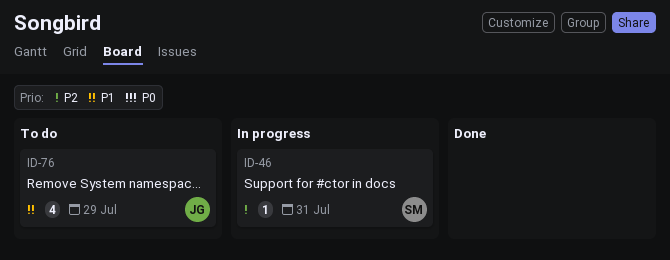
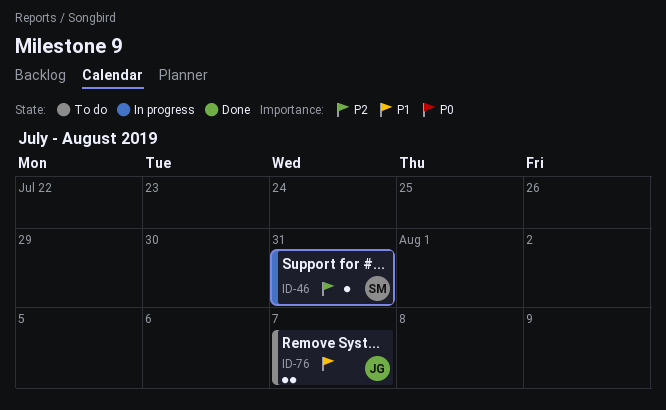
ID-76, estimate: 4 -> 2
ID-76, due: Jul 29 -> Aug 7

